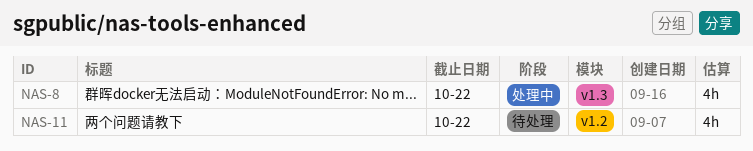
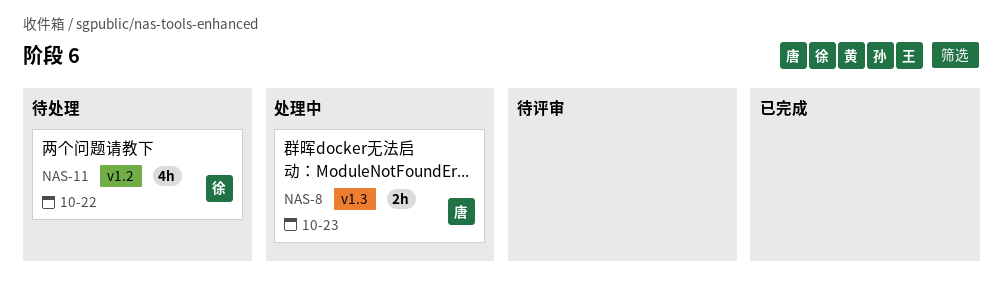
NAS-8, estimate: 4h -> 2h
NAS-8, due: Oct 22 -> Oct 23

